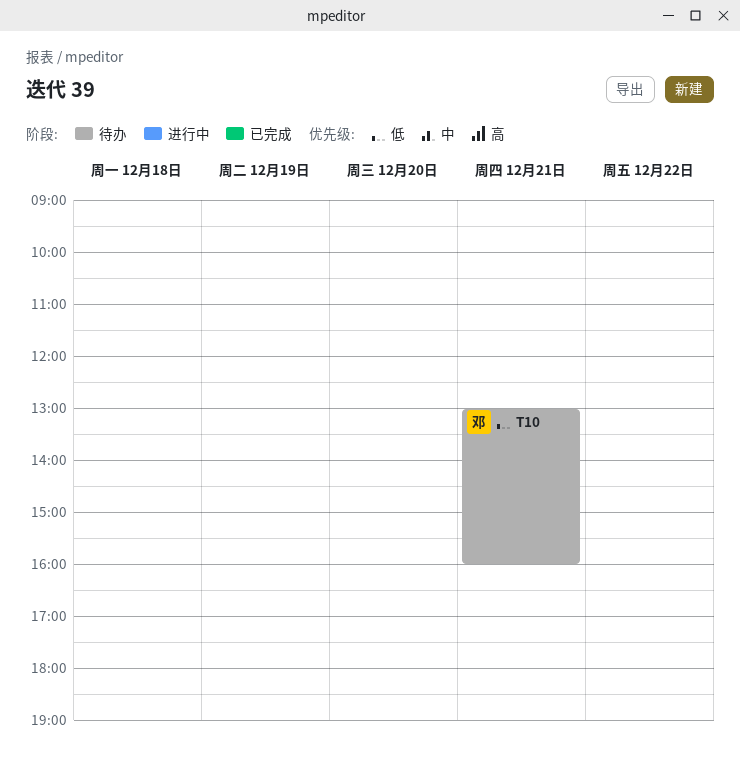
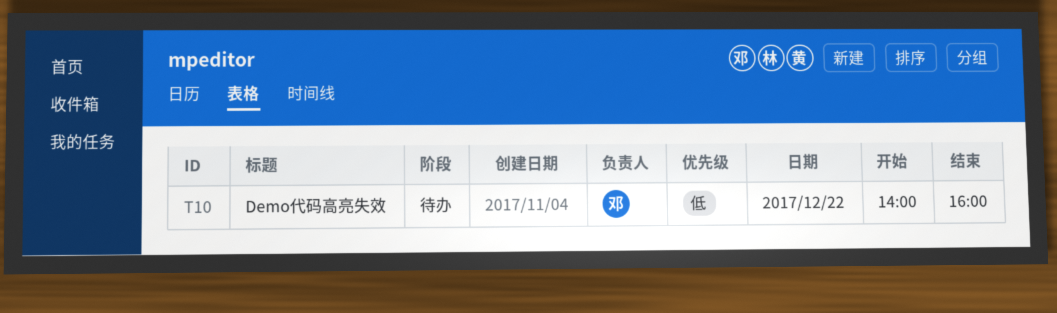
T10, day: Dec 21 -> Dec 22
T10, begins: 13:00 -> 14:00

